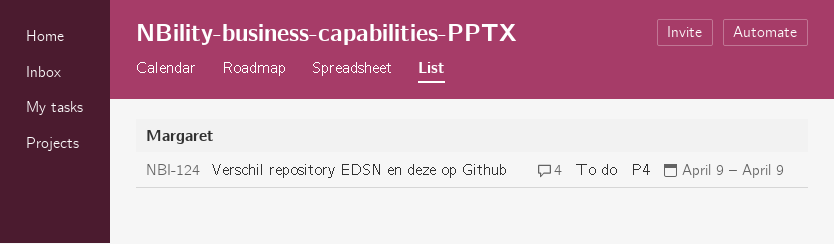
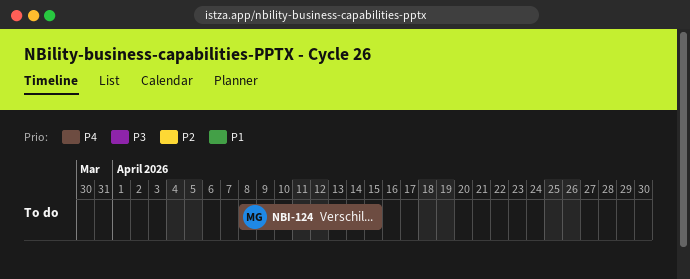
NBI-124, start: Apr 9 -> Apr 8
NBI-124, due: Apr 9 -> Apr 15

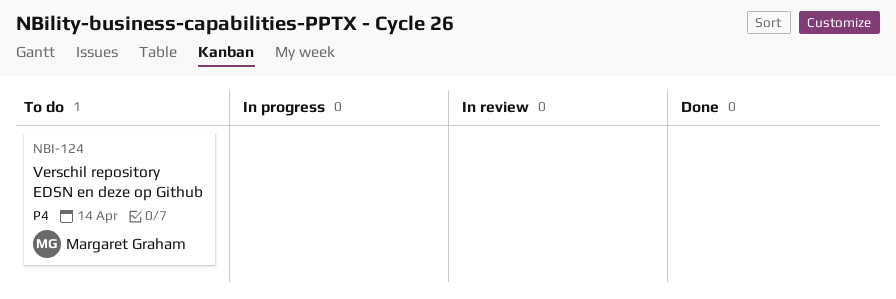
NBI-124, due: Apr 15 -> Apr 14

